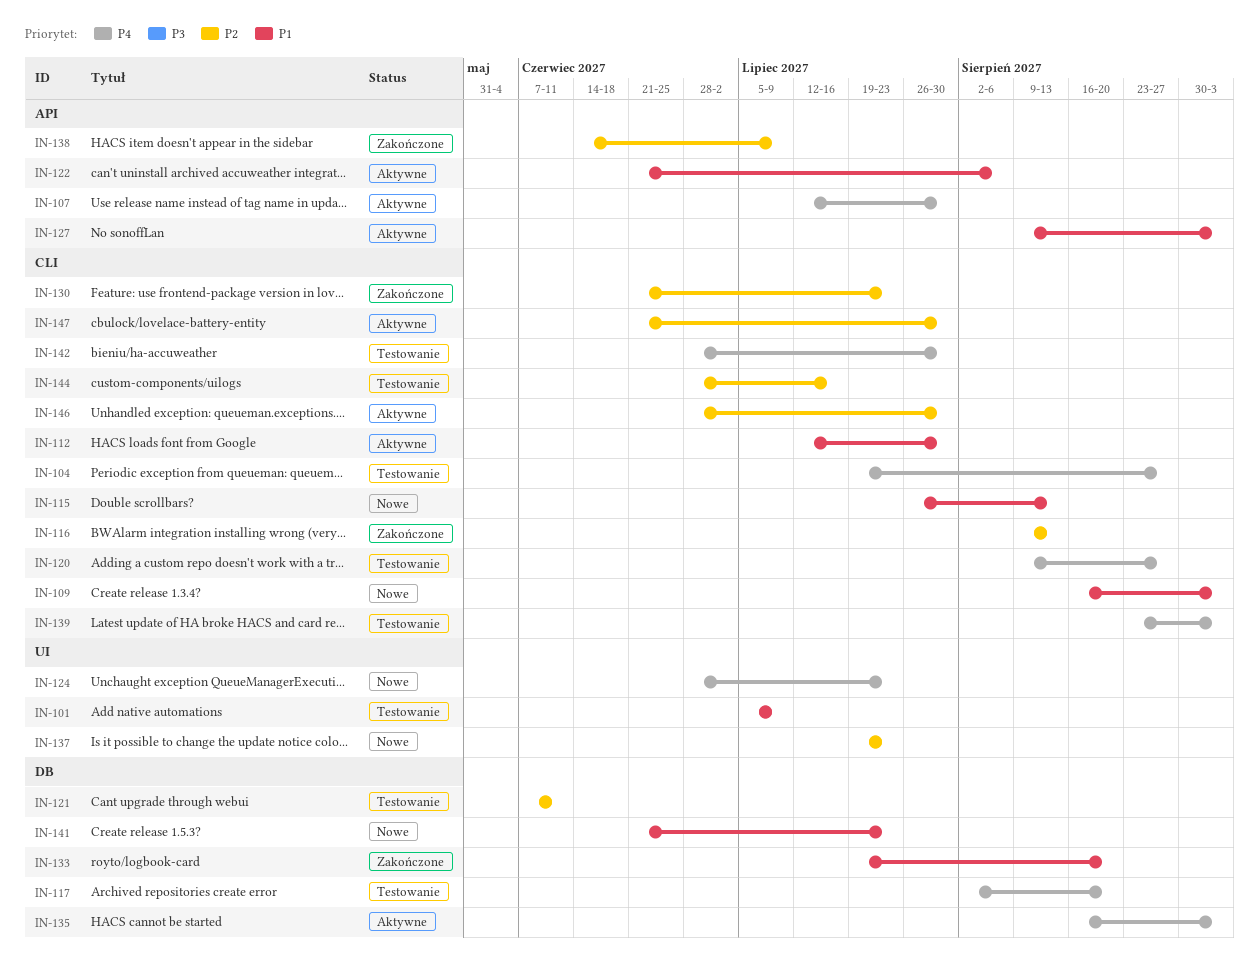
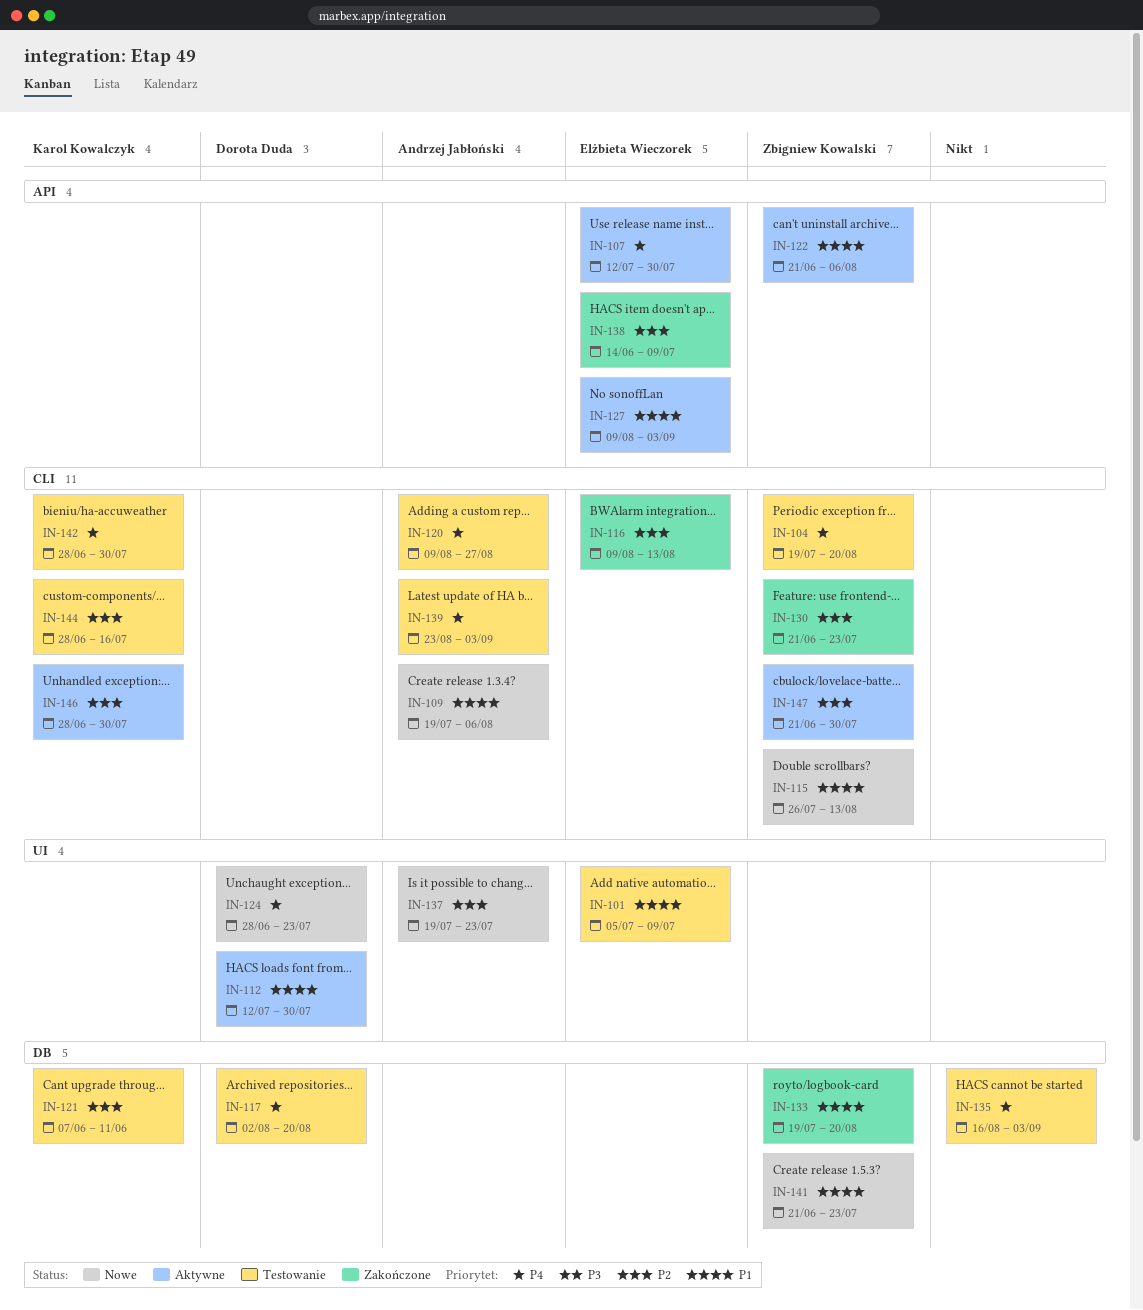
IN-104, due: Aug 27 -> Aug 20
IN-109, start: Aug 16 -> Jul 19
IN-109, due: Sep 3 -> Aug 6
IN-112, label: CLI -> UI
IN-135, status: Aktywne -> Testowanie

